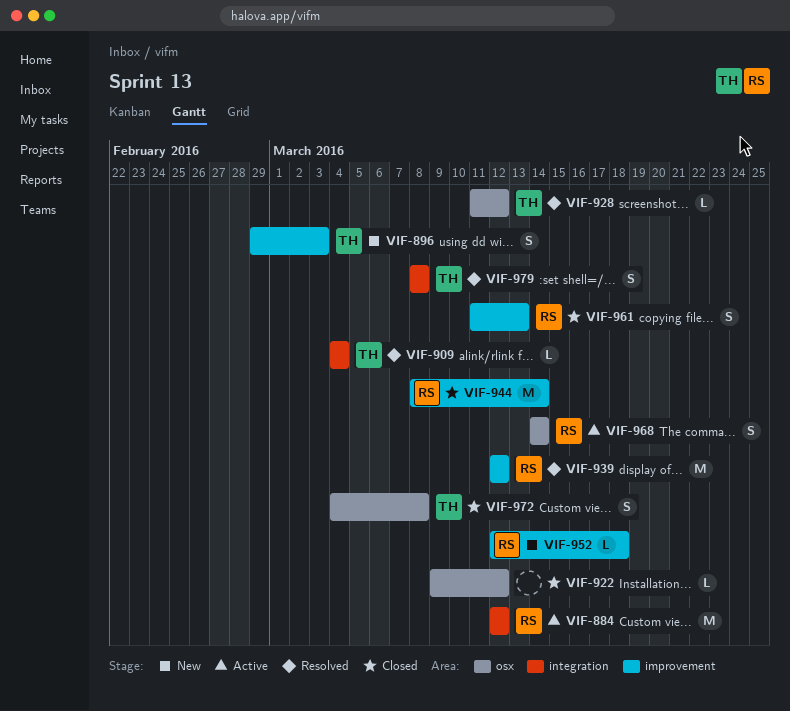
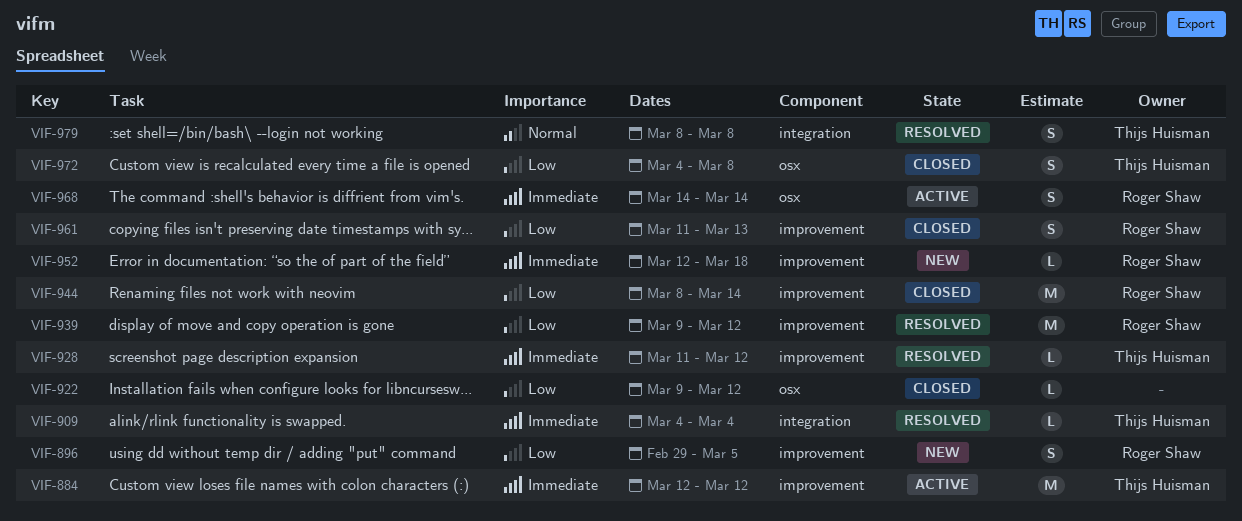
VIF-884, owner: Roger Shaw -> Thijs Huisman
VIF-884, label: integration -> improvement
VIF-896, owner: Thijs Huisman -> Roger Shaw
VIF-896, due: Mar 3 -> Mar 5
VIF-928, label: osx -> improvement
VIF-939, start: Mar 12 -> Mar 9

